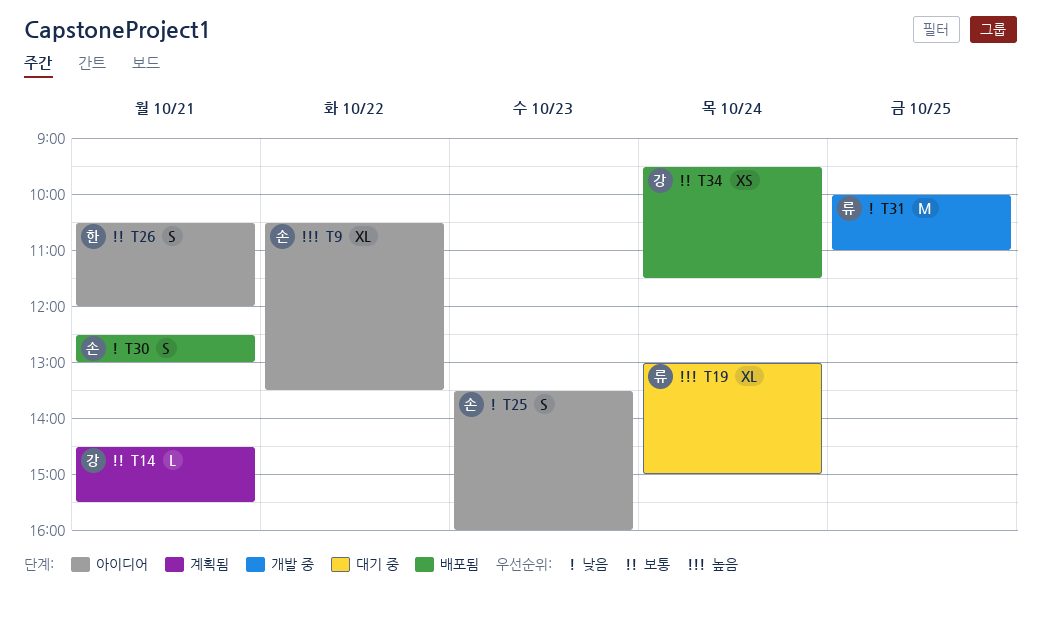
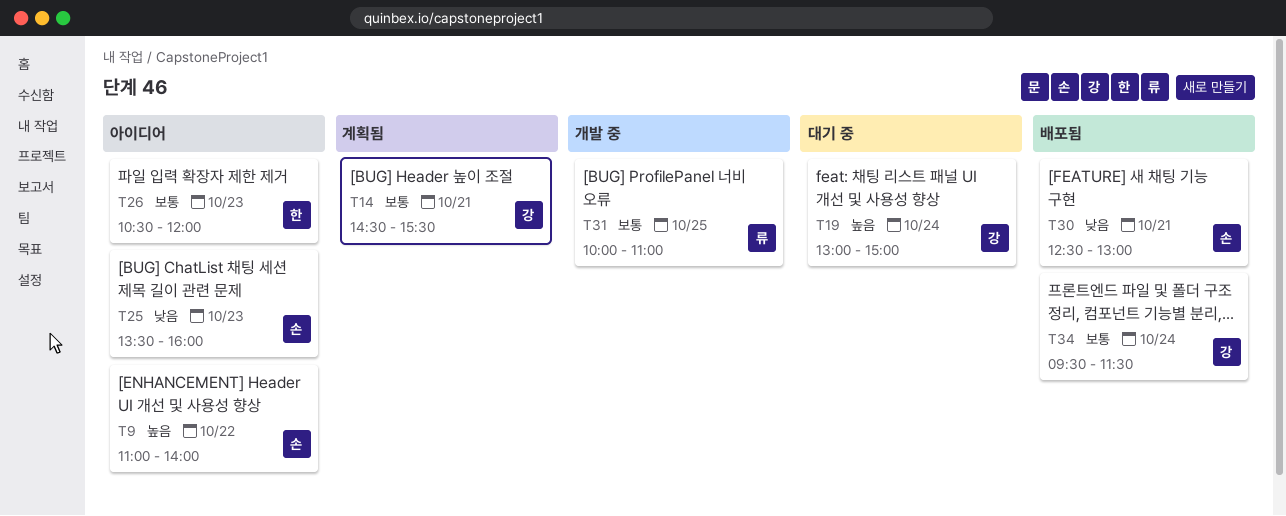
T9, begins: 10:30 -> 11:00
T9, ends: 13:30 -> 14:00
T19, owner: 류 -> 강
T26, day: Oct 21 -> Oct 23
T31, priority: 낮음 -> 보통

